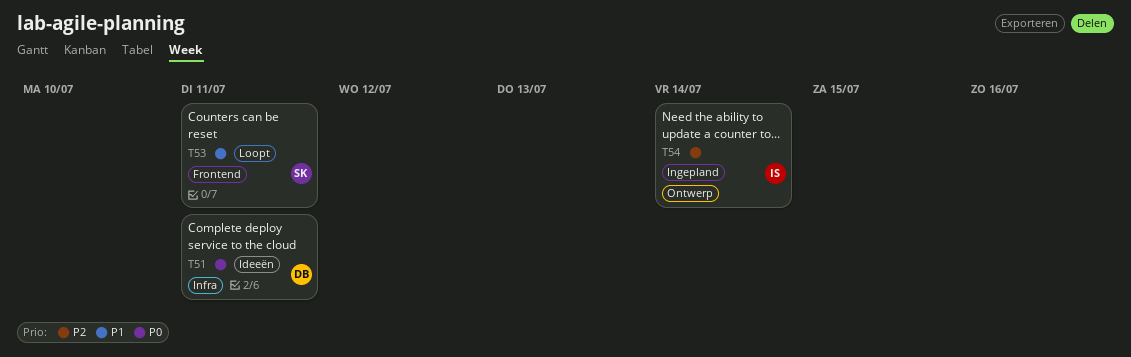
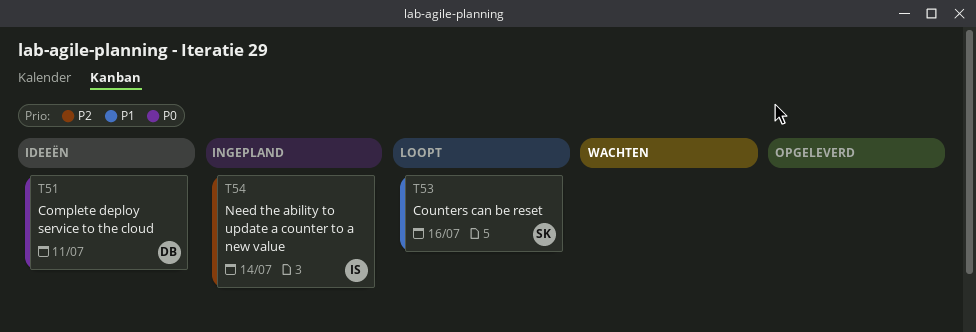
T53, due: Jul 11 -> Jul 16

